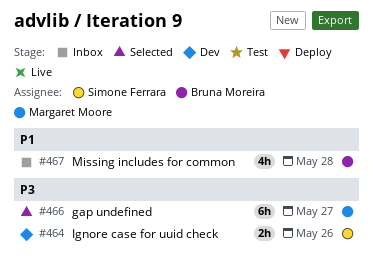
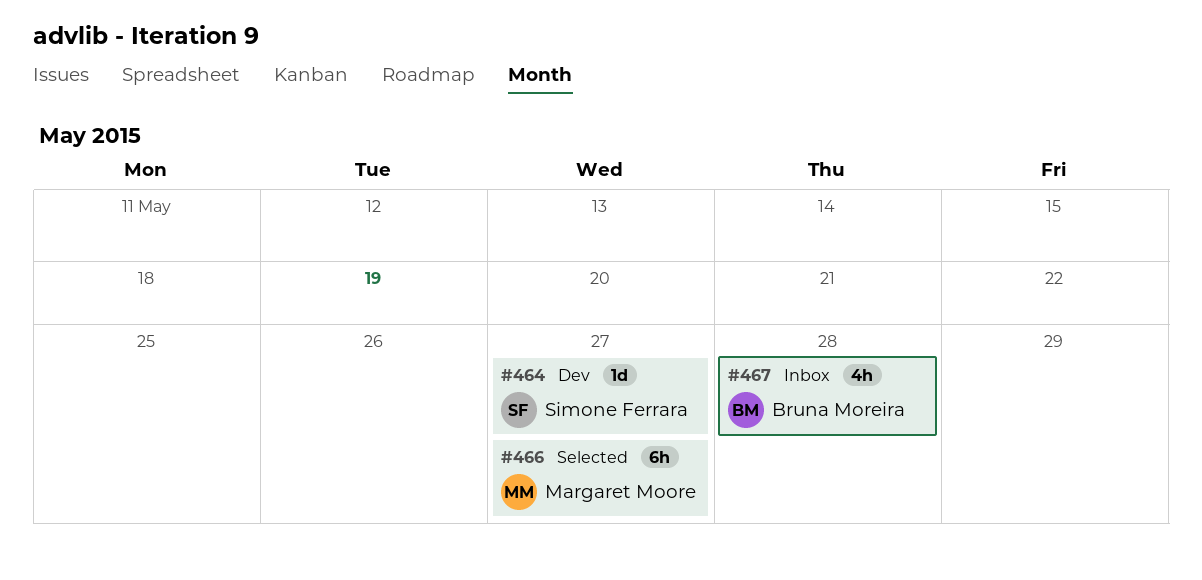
#464, estimate: 2h -> 1d
#464, due: May 26 -> May 27

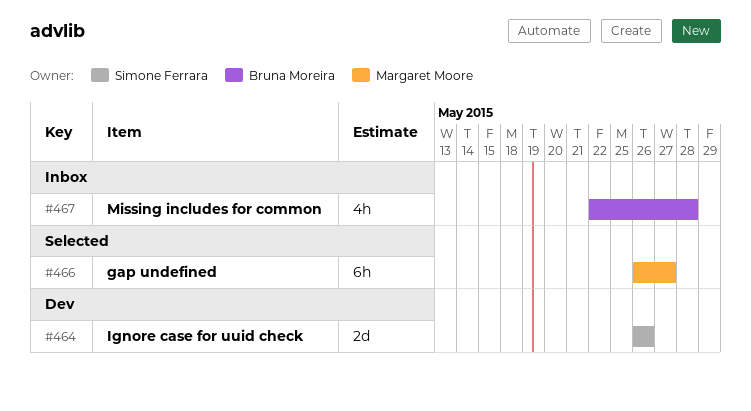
#464, estimate: 1d -> 2d
#464, due: May 27 -> May 26

